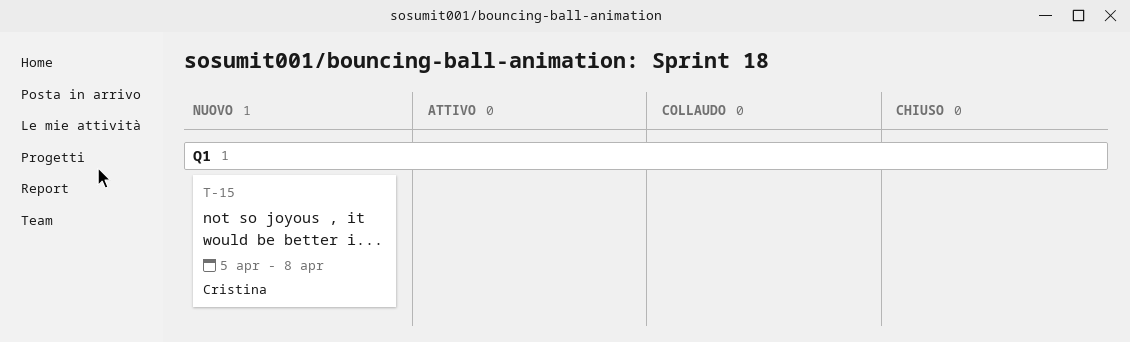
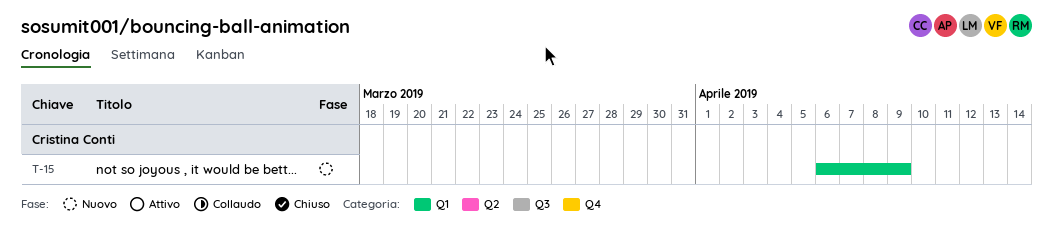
T-15, start: Apr 5 -> Apr 6
T-15, due: Apr 8 -> Apr 9

